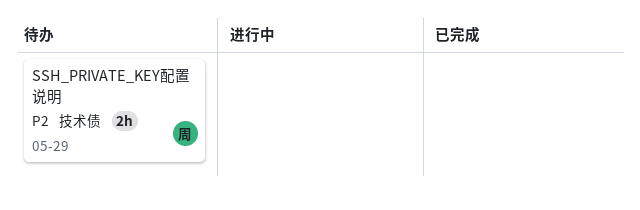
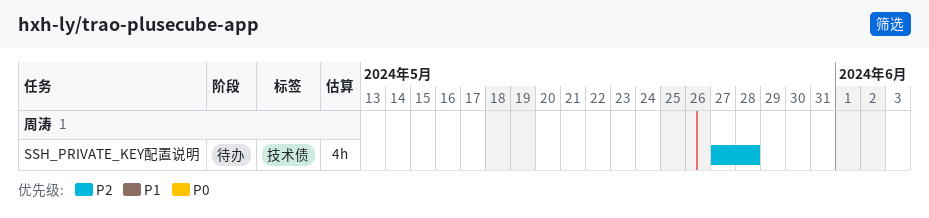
SSH_PRIVATE_KEY配置说明, estimate: 2h -> 4h
SSH_PRIVATE_KEY配置说明, due: May 29 -> May 28

